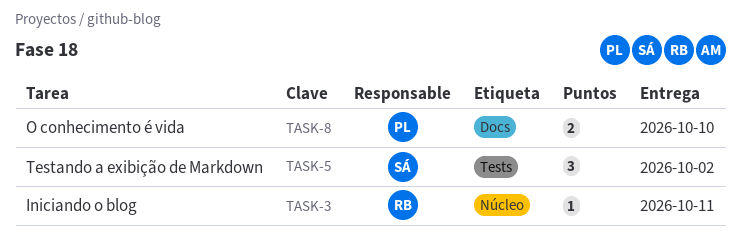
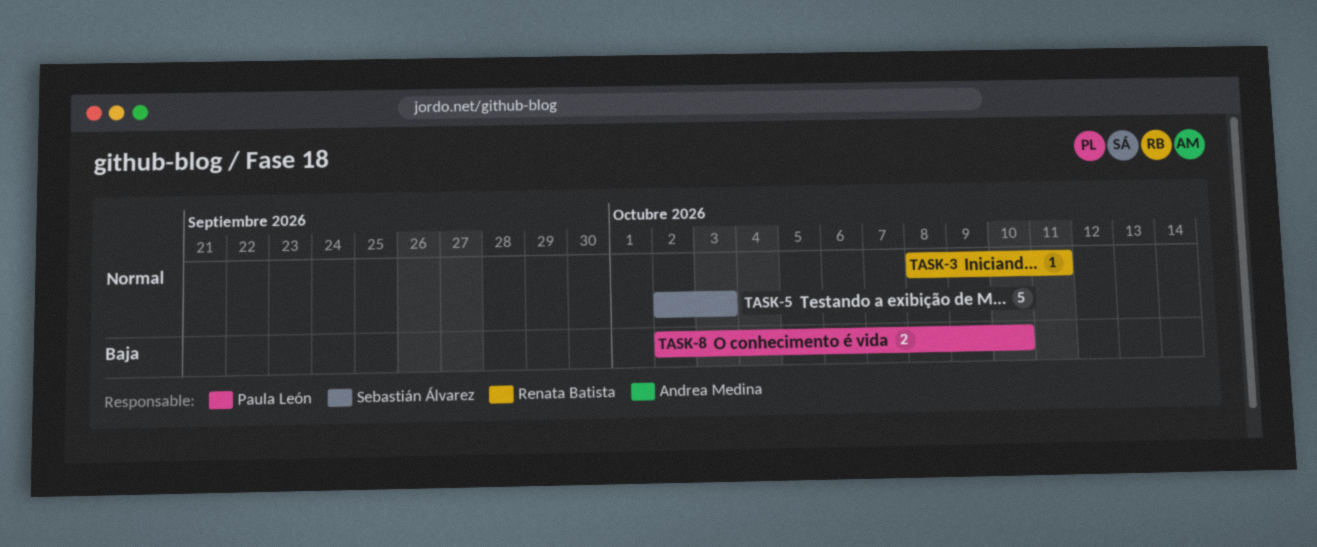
TASK-5, estimate: 3 -> 5
TASK-5, due: Oct 2 -> Oct 3

